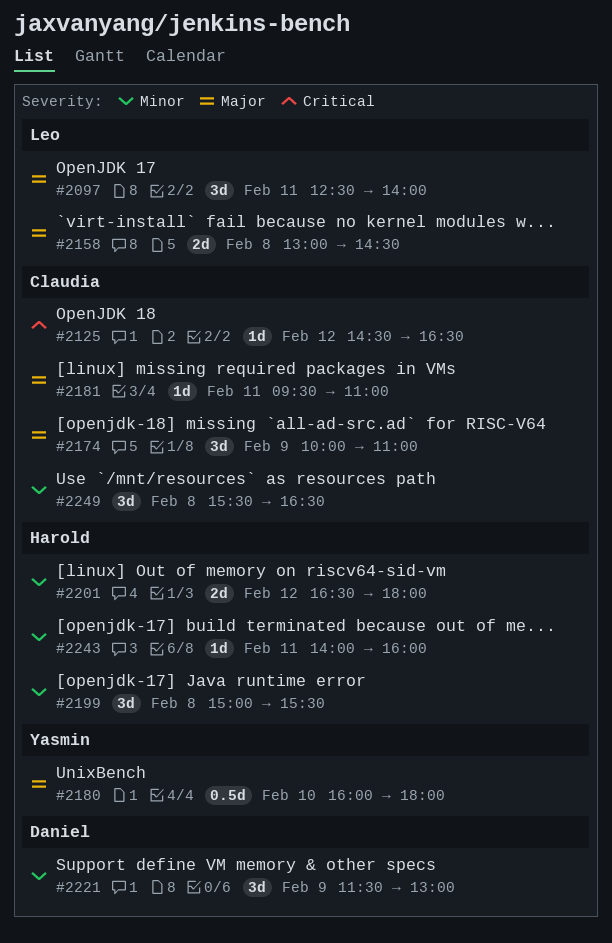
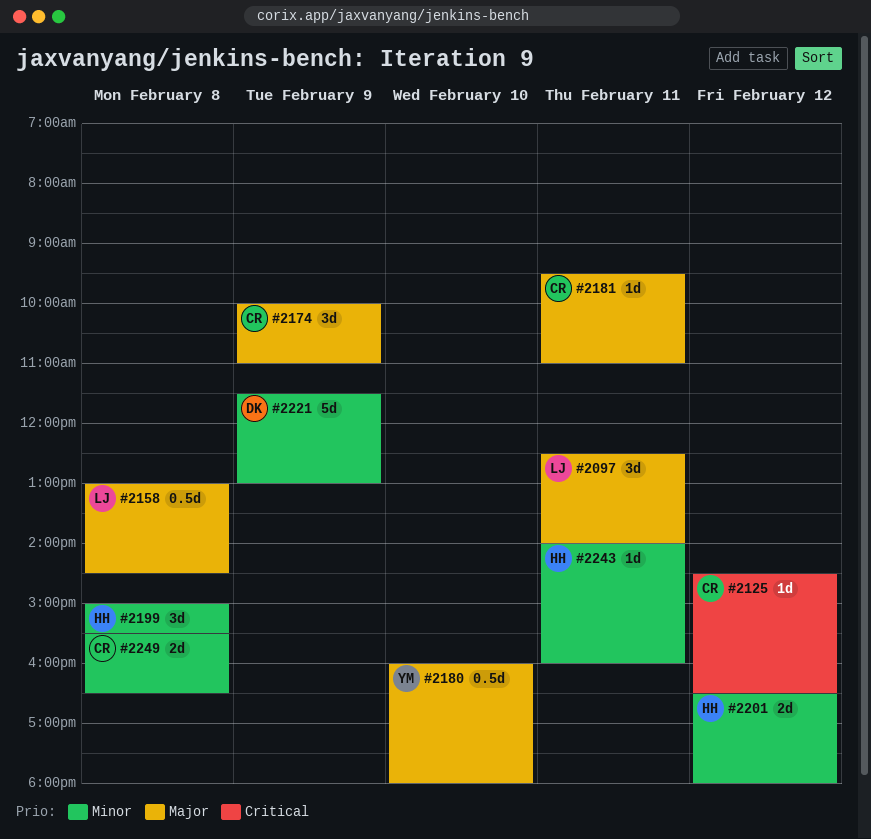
#2158, estimate: 2d -> 0.5d
#2221, estimate: 3d -> 5d
#2249, estimate: 3d -> 2d

